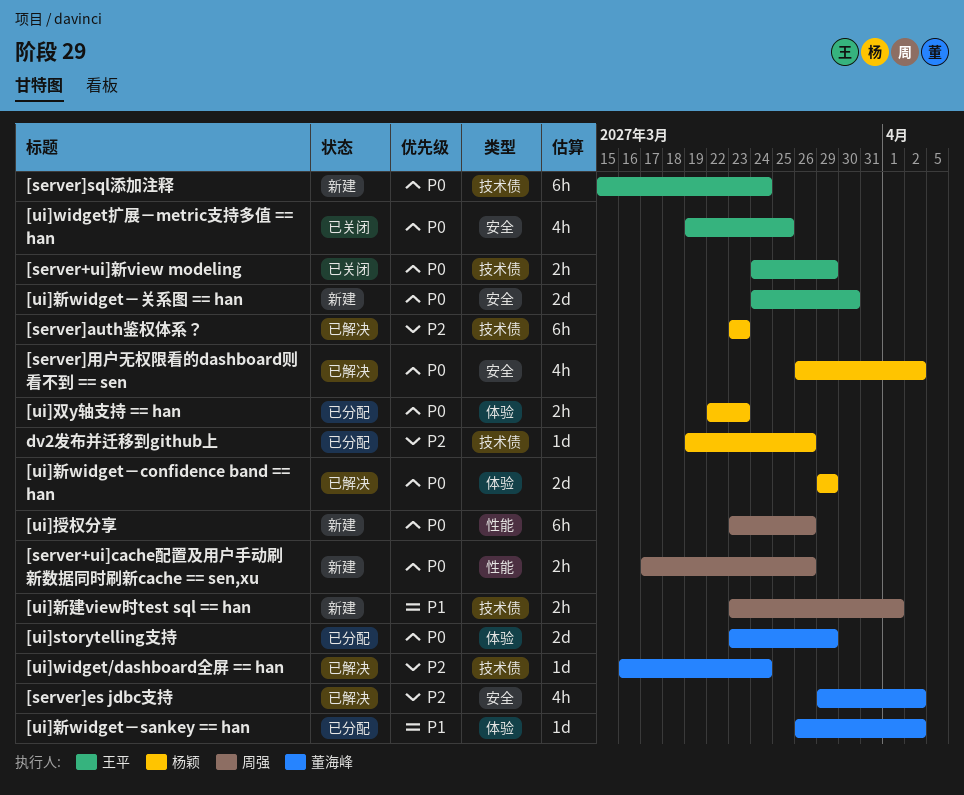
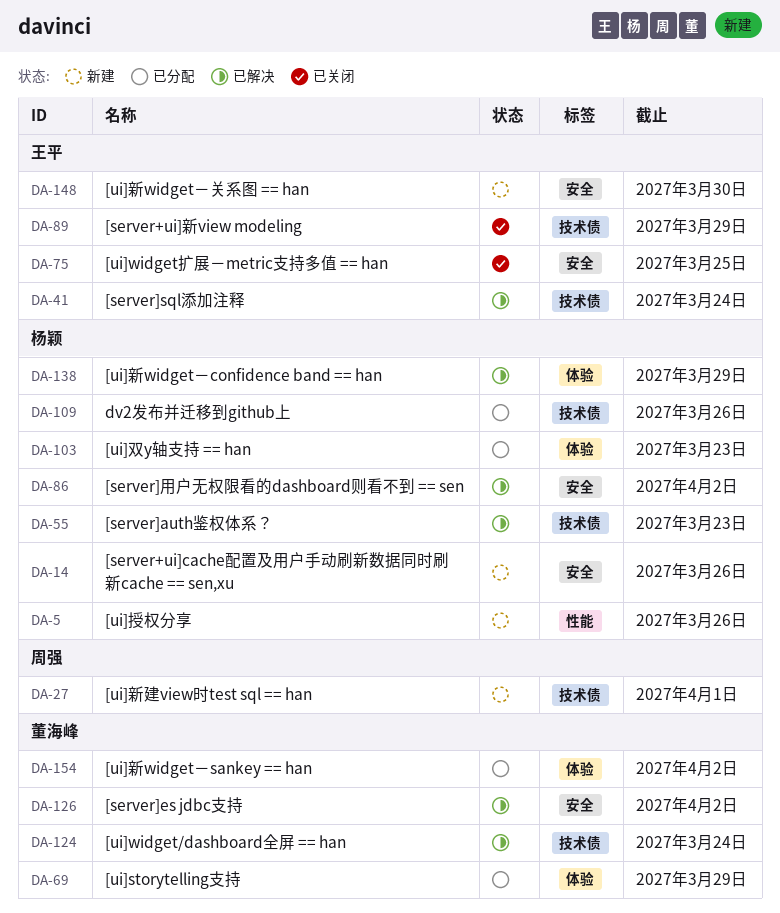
[server+ui]cache配置及用户手动刷新数据同时刷新cache == sen,xu, owner: 周强 -> 杨颖
[server+ui]cache配置及用户手动刷新数据同时刷新cache == sen,xu, label: 性能 -> 安全
[server]sql添加注释, status: 新建 -> 已解决
[ui]授权分享, owner: 周强 -> 杨颖

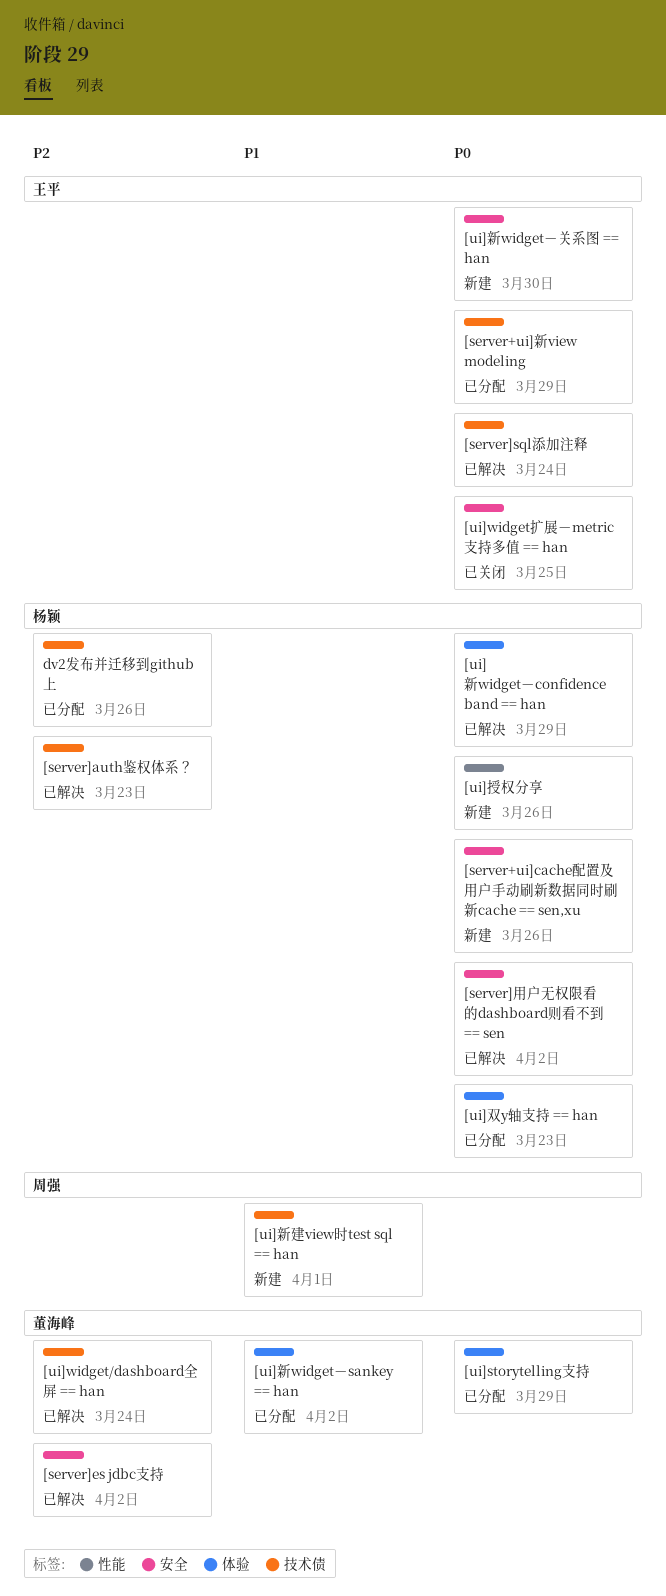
[server+ui]新view modeling, status: 已关闭 -> 已分配

